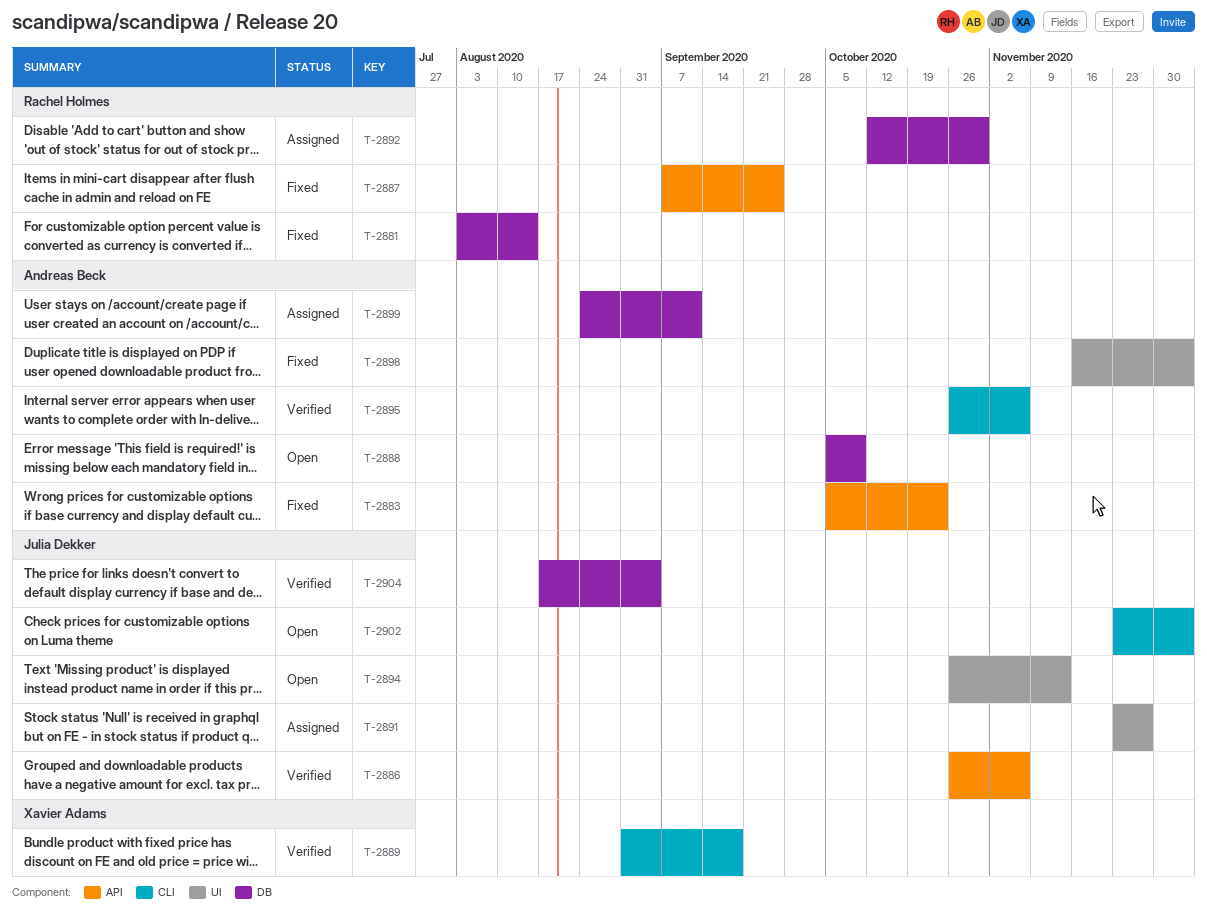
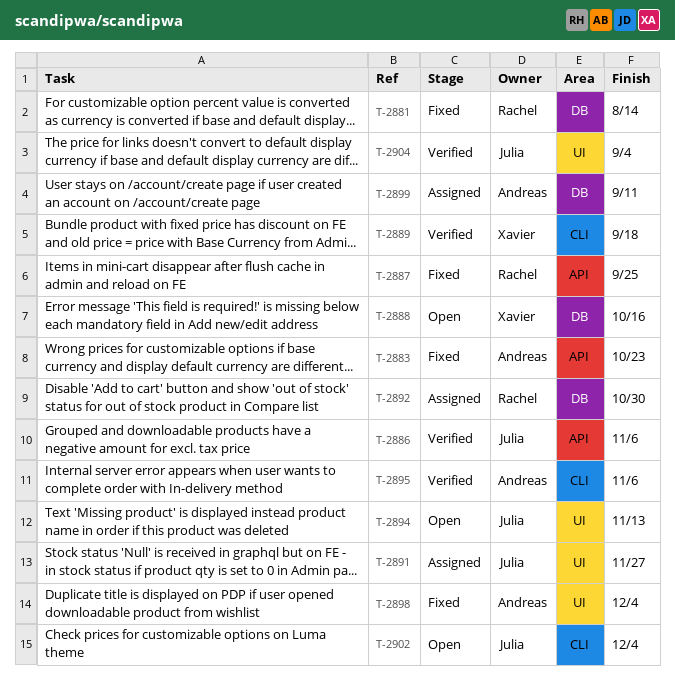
T-2888, owner: Andreas Beck -> Xavier Adams
T-2888, due: Oct 9 -> Oct 16
T-2904, label: DB -> UI

